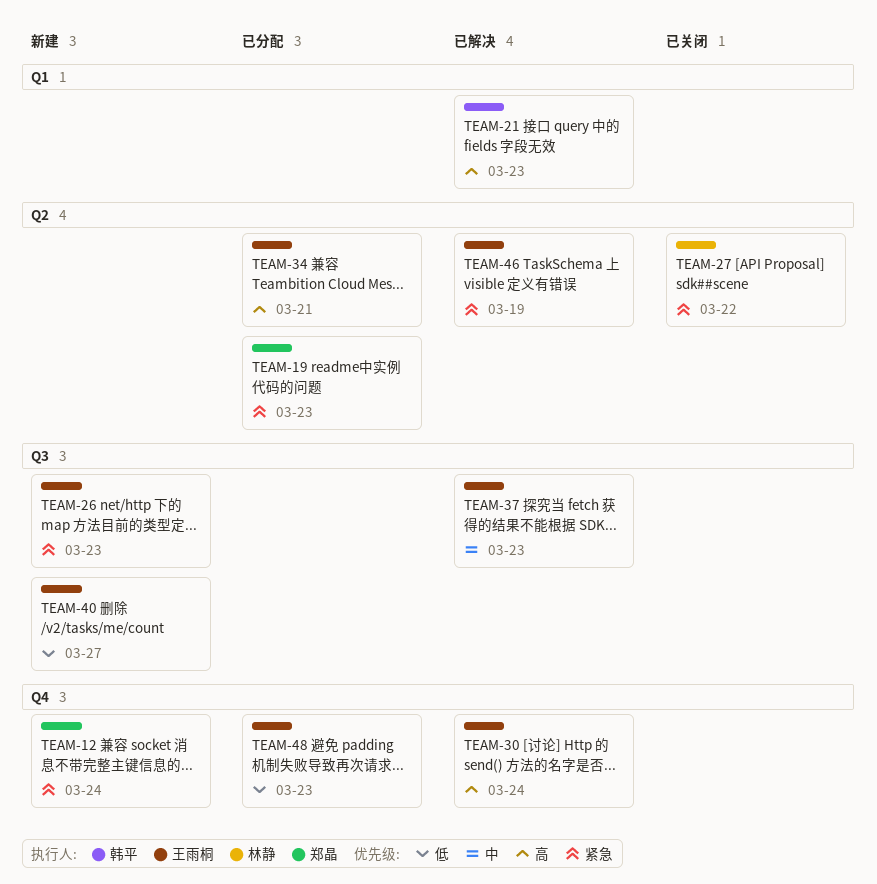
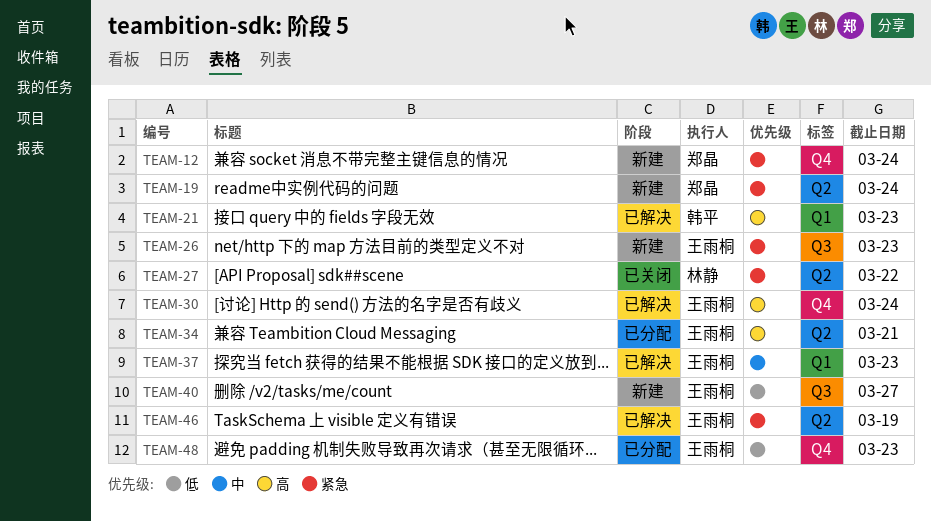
TEAM-19, status: 已分配 -> 新建
TEAM-19, due: Mar 23 -> Mar 24
TEAM-37, label: Q3 -> Q1

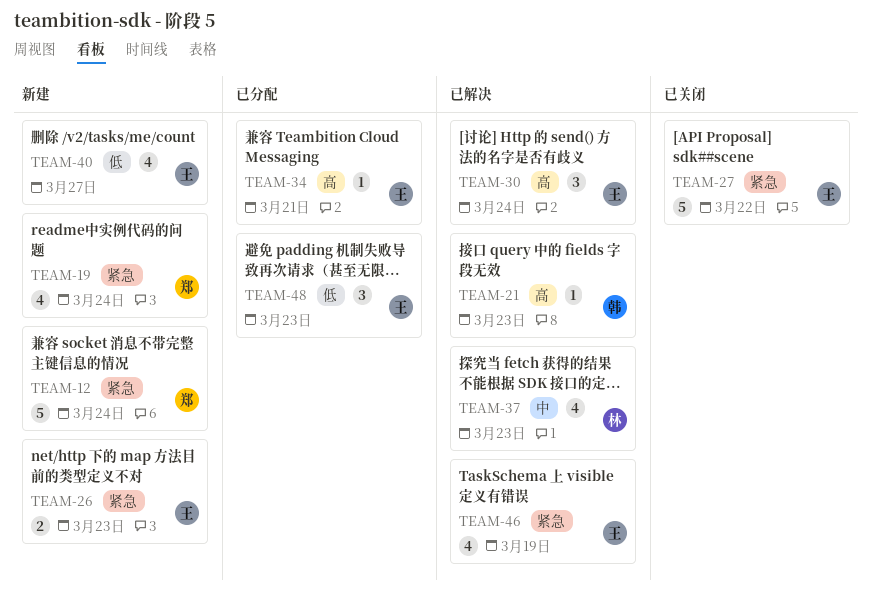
TEAM-27, owner: 林静 -> 王雨桐
TEAM-37, owner: 王雨桐 -> 林静

